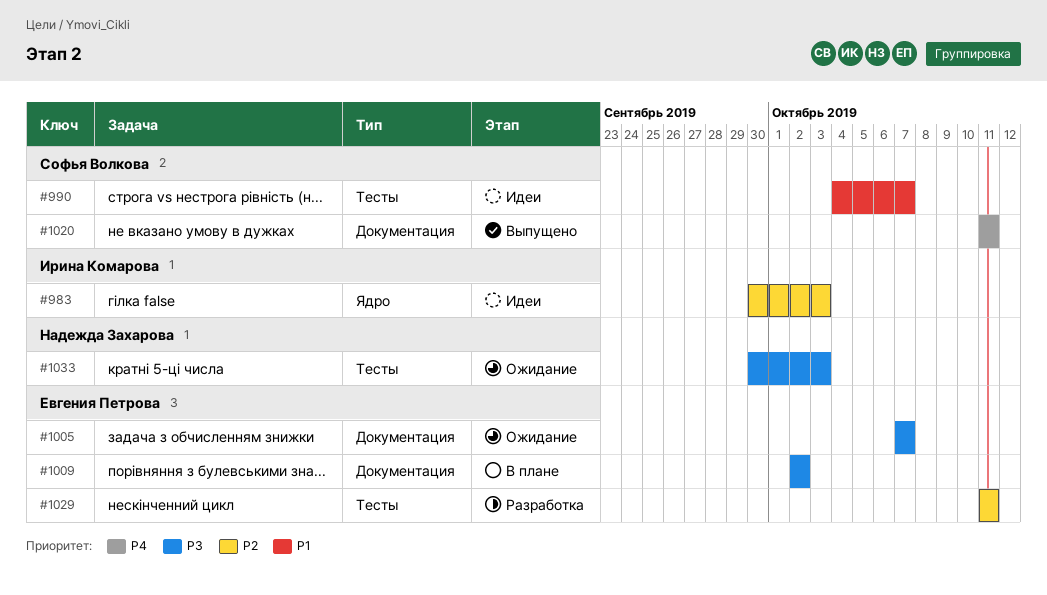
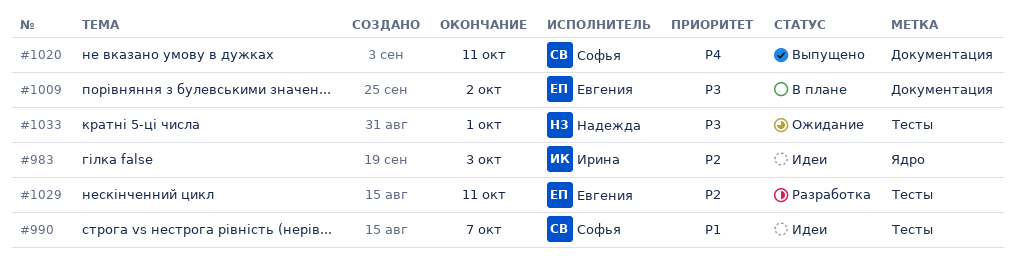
#1005: present -> none
#1033, due: Oct 3 -> Oct 1

